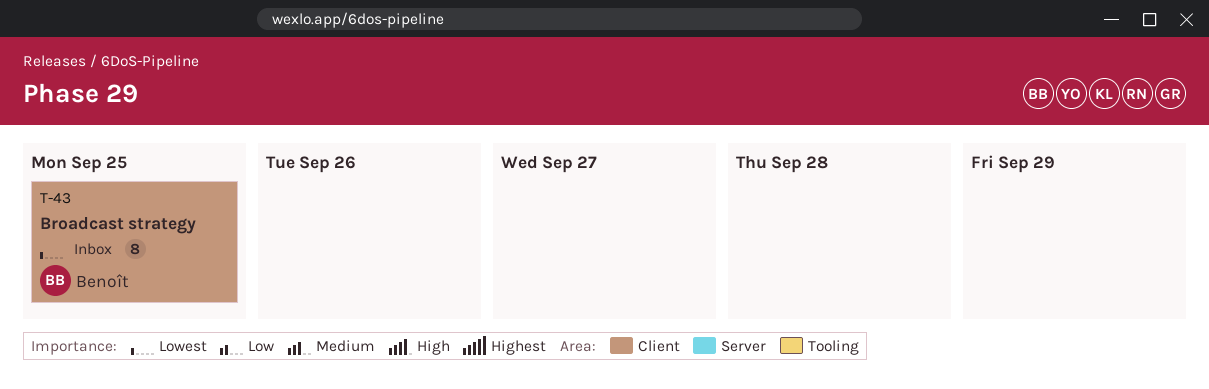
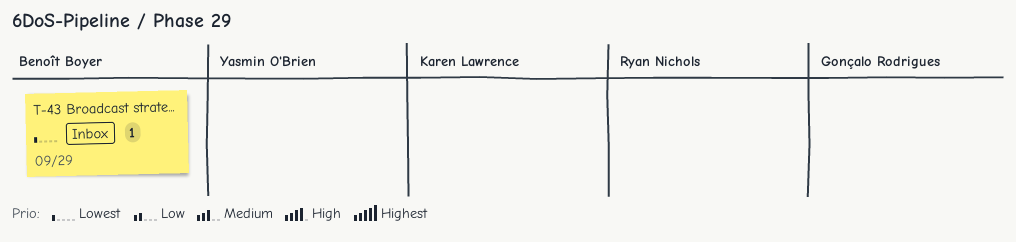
T-43, estimate: 8 -> 1
T-43, due: Sep 25 -> Sep 29

